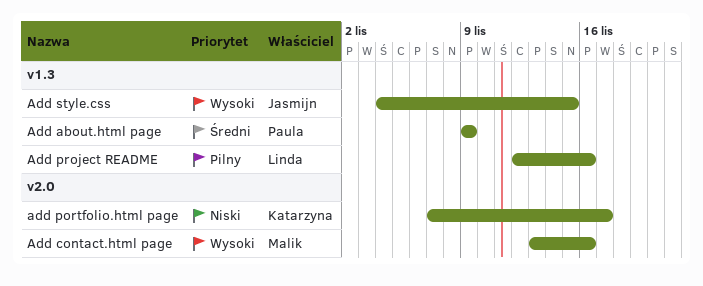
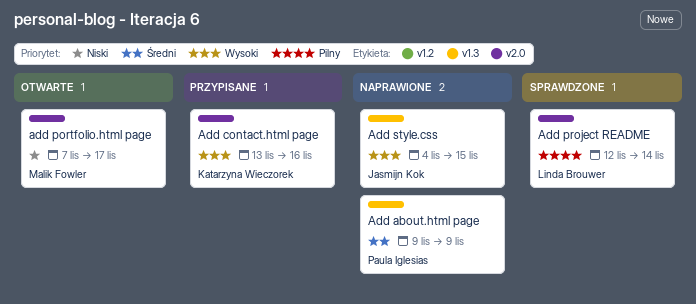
Add contact.html page, owner: Malik Fowler -> Katarzyna Wieczorek
add portfolio.html page, owner: Katarzyna Wieczorek -> Malik Fowler
Add project README, label: v1.3 -> v2.0
Add project README, due: Nov 16 -> Nov 14

